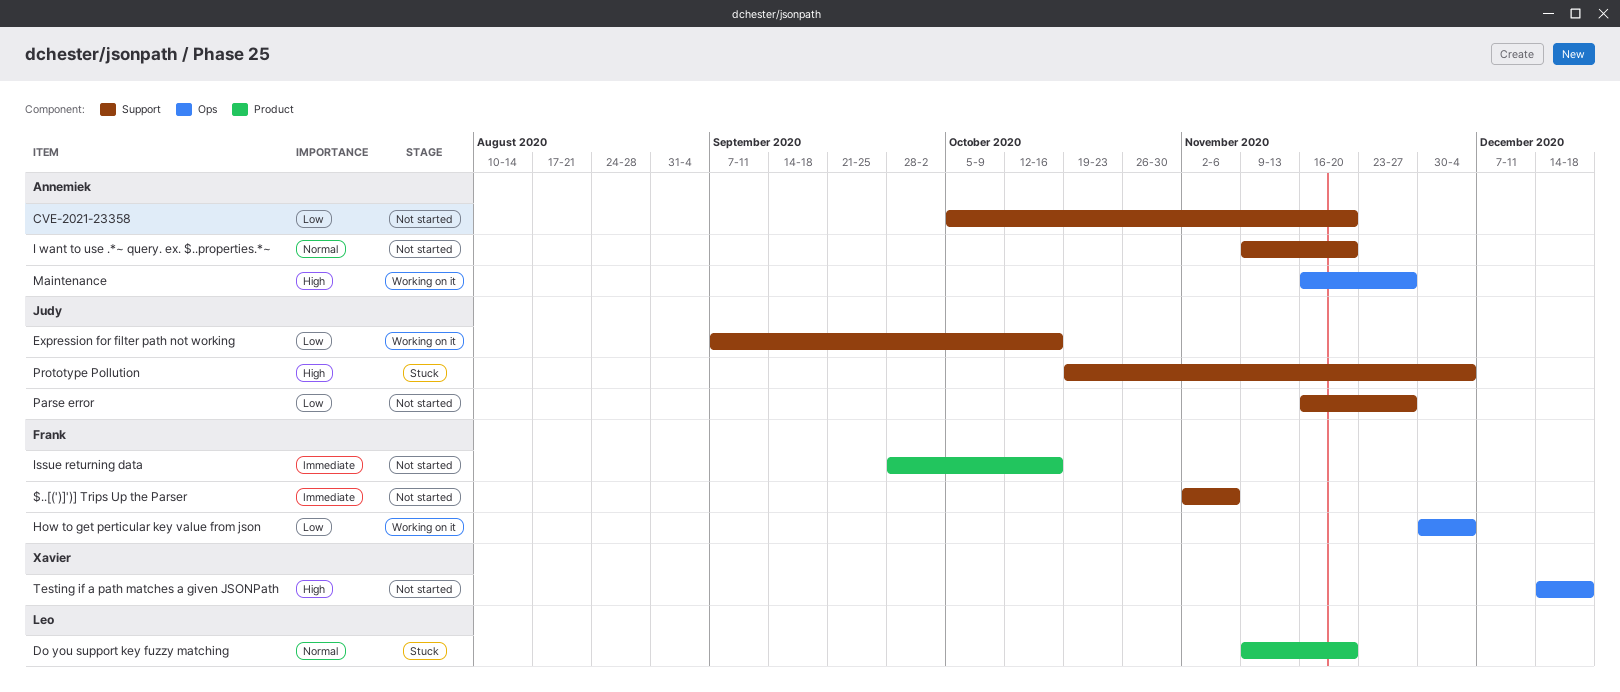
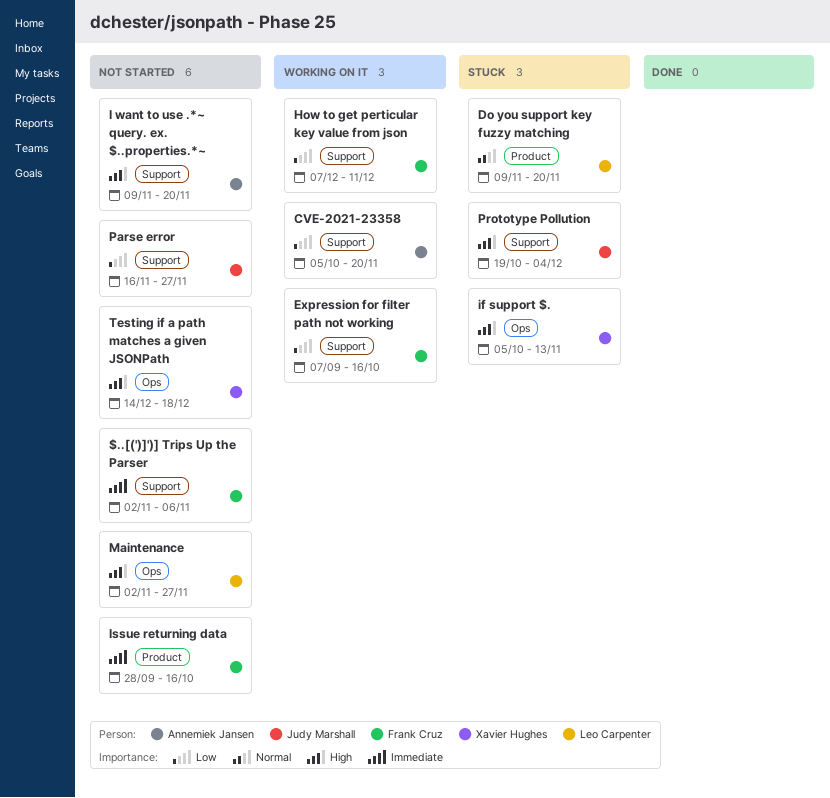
CVE-2021-23358, status: Not started -> Working on it
Expression for filter path not working, owner: Judy Marshall -> Frank Cruz
How to get perticular key value from json, label: Ops -> Support
How to get perticular key value from json, start: Nov 30 -> Dec 7
How to get perticular key value from json, due: Dec 4 -> Dec 11
I want to use .*~ query. ex. $..properties.*~, priority: Normal -> High
if support $.: none -> present
Maintenance, status: Working on it -> Not started
Maintenance, owner: Annemiek Jansen -> Leo Carpenter
Maintenance, start: Nov 16 -> Nov 2

